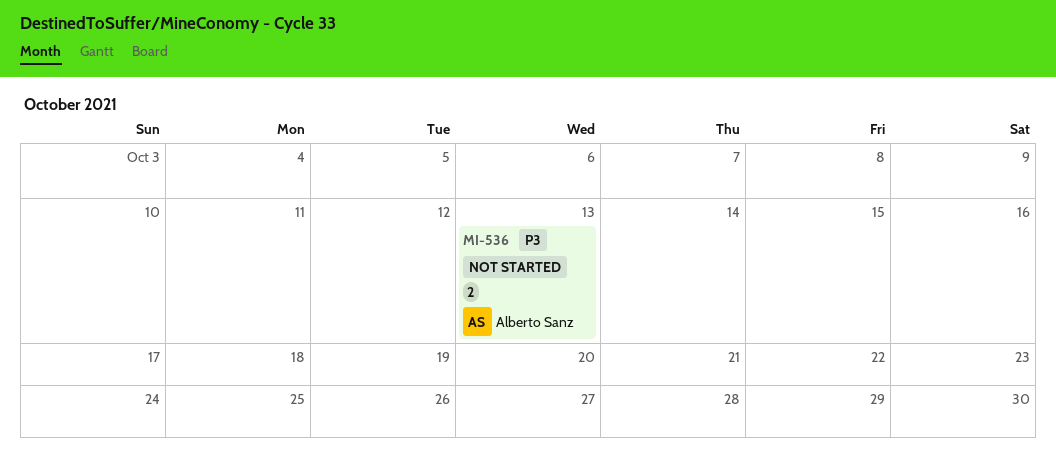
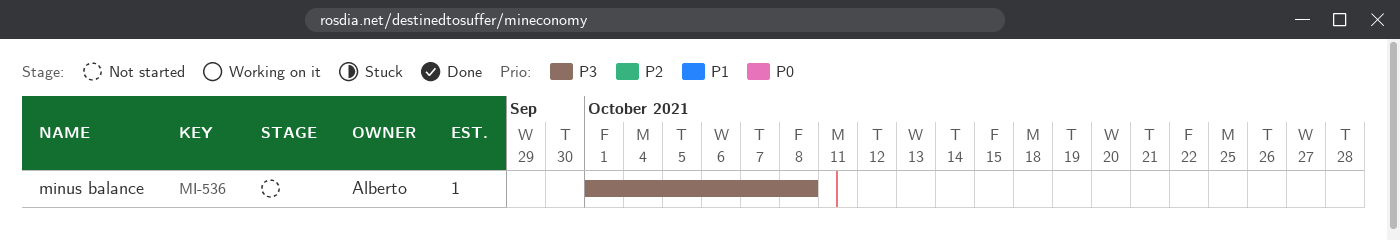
MI-536, estimate: 2 -> 1
MI-536, due: Oct 13 -> Oct 8

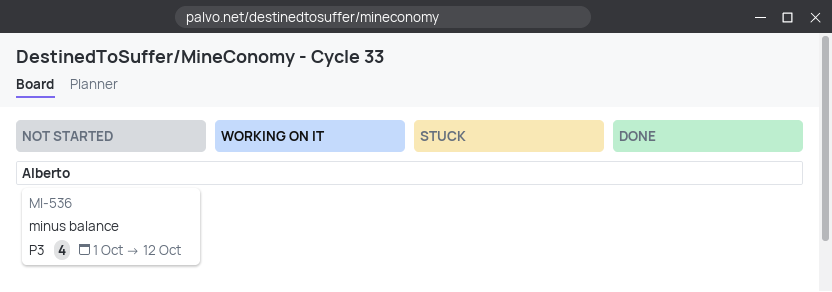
MI-536, estimate: 1 -> 4
MI-536, due: Oct 8 -> Oct 12

